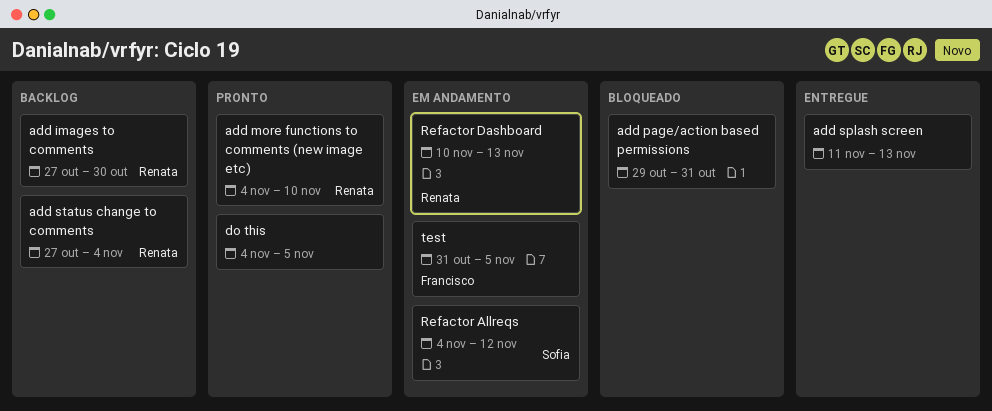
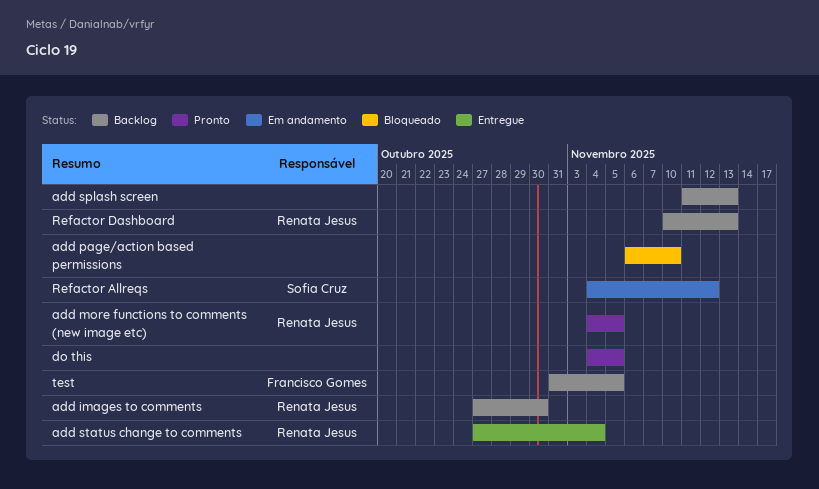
add more functions to comments (new image etc), due: Nov 10 -> Nov 5
add page/action based permissions, start: Oct 29 -> Nov 6
add page/action based permissions, due: Oct 31 -> Nov 10
add splash screen, status: Entregue -> Backlog
add status change to comments, status: Backlog -> Entregue
Refactor Dashboard, status: Em andamento -> Backlog
test, status: Em andamento -> Backlog

